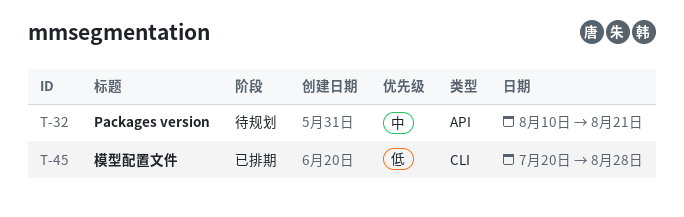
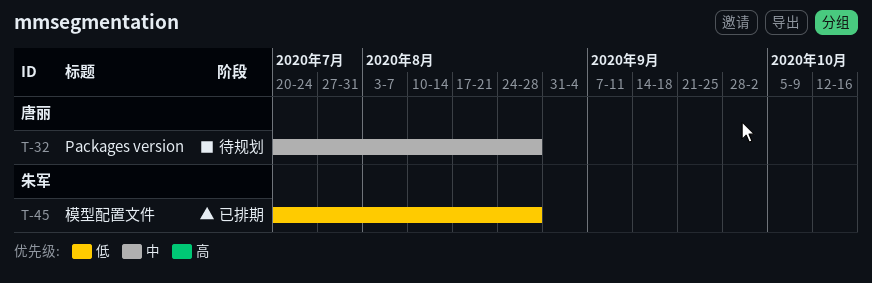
T-32, start: Aug 10 -> Jul 20
T-32, due: Aug 21 -> Aug 28

